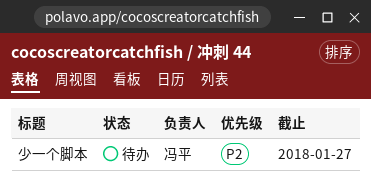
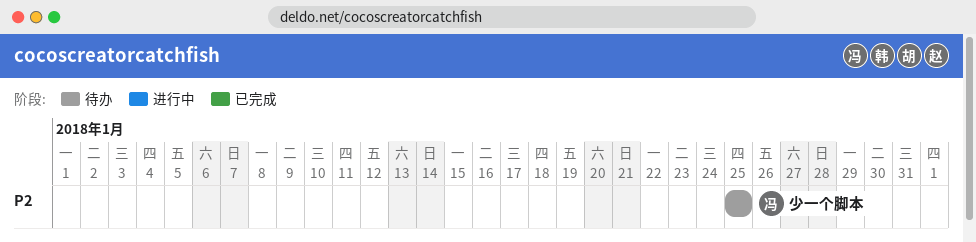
少一个脚本, due: Jan 27 -> Jan 25

